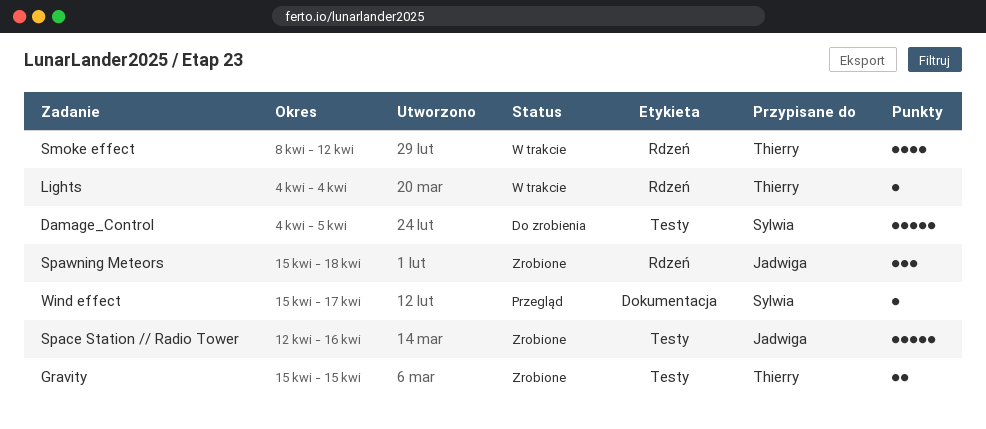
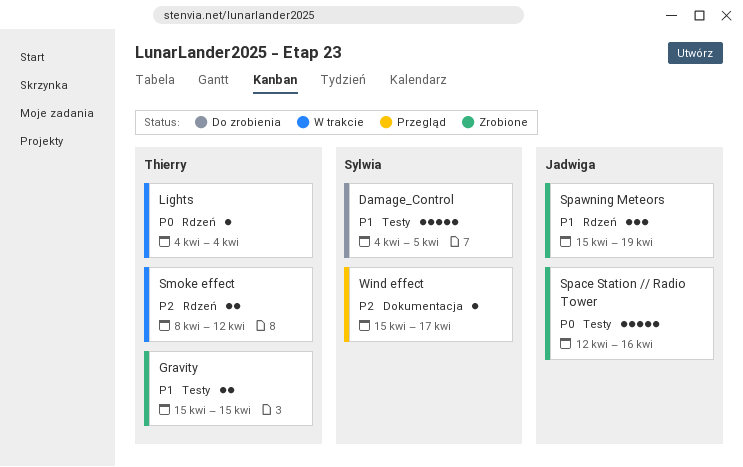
Smoke effect, estimate: 4 -> 2
Spawning Meteors, due: Apr 18 -> Apr 19

